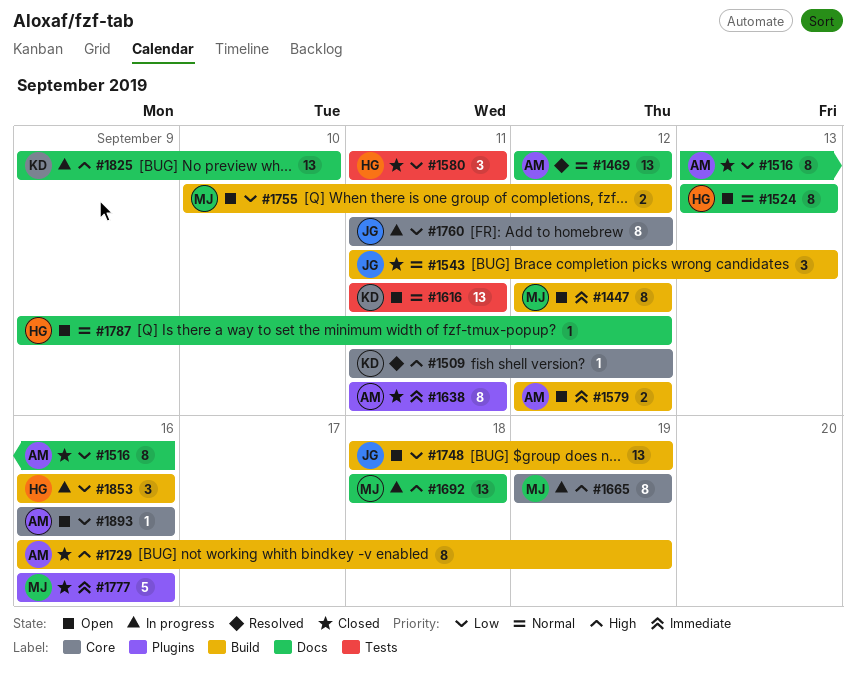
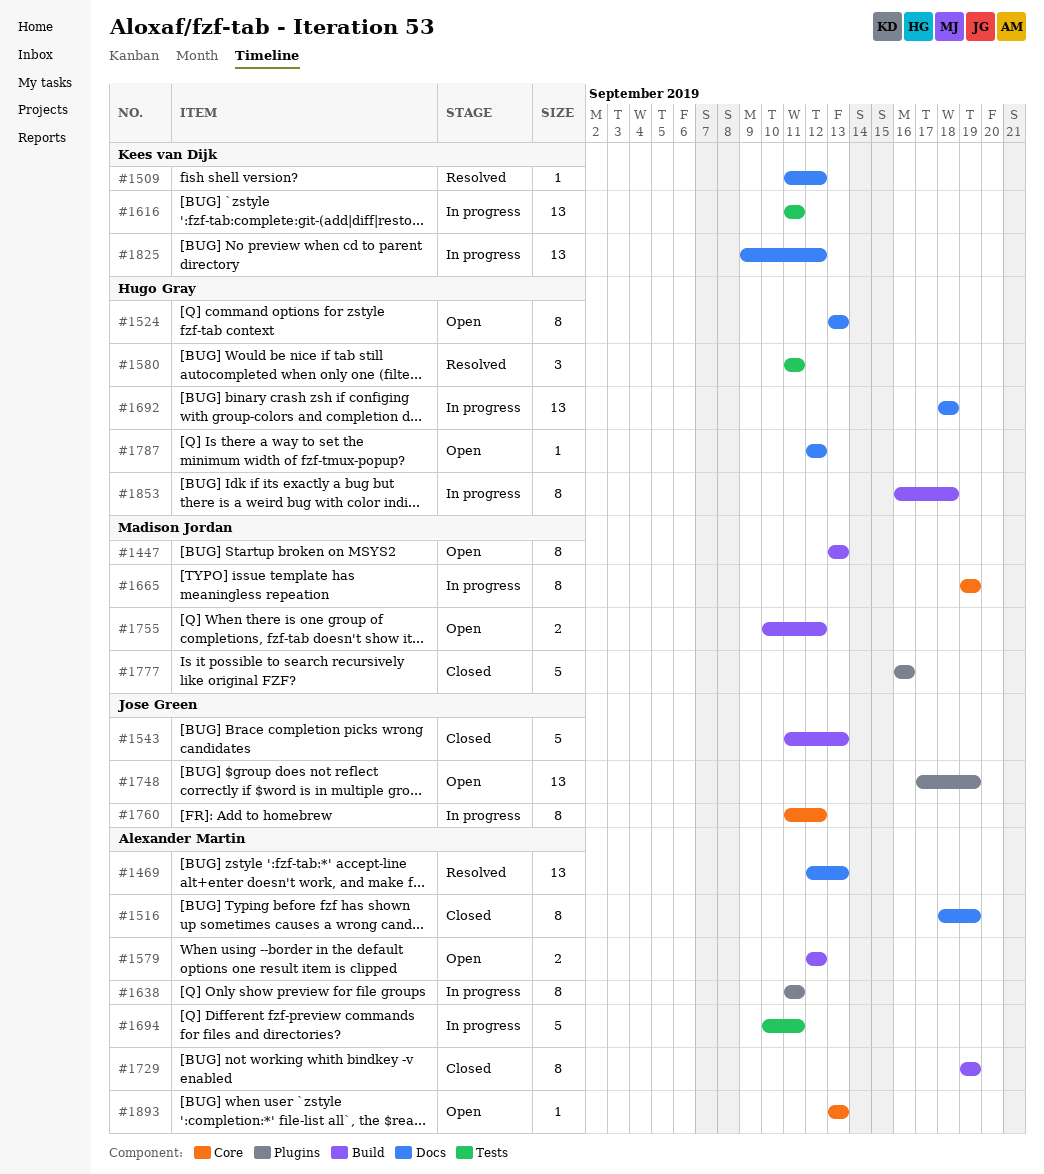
#1447, start: Sep 12 -> Sep 13
#1447, due: Sep 12 -> Sep 13
#1469, due: Sep 12 -> Sep 13
#1509, label: Core -> Docs
#1516, start: Sep 13 -> Sep 18
#1516, due: Sep 16 -> Sep 19
#1543, estimate: 3 -> 5
#1580, status: Closed -> Resolved
#1616, status: Open -> In progress
#1638, status: Closed -> In progress
#1692, owner: Madison Jordan -> Hugo Gray
#1694: none -> present
#1729, start: Sep 16 -> Sep 19
#1748, label: Build -> Plugins
#1748, start: Sep 18 -> Sep 17
#1787, start: Sep 9 -> Sep 12
#1825, due: Sep 10 -> Sep 12
#1853, estimate: 3 -> 8
#1853, due: Sep 16 -> Sep 18
#1893, start: Sep 16 -> Sep 13
#1893, due: Sep 16 -> Sep 13

